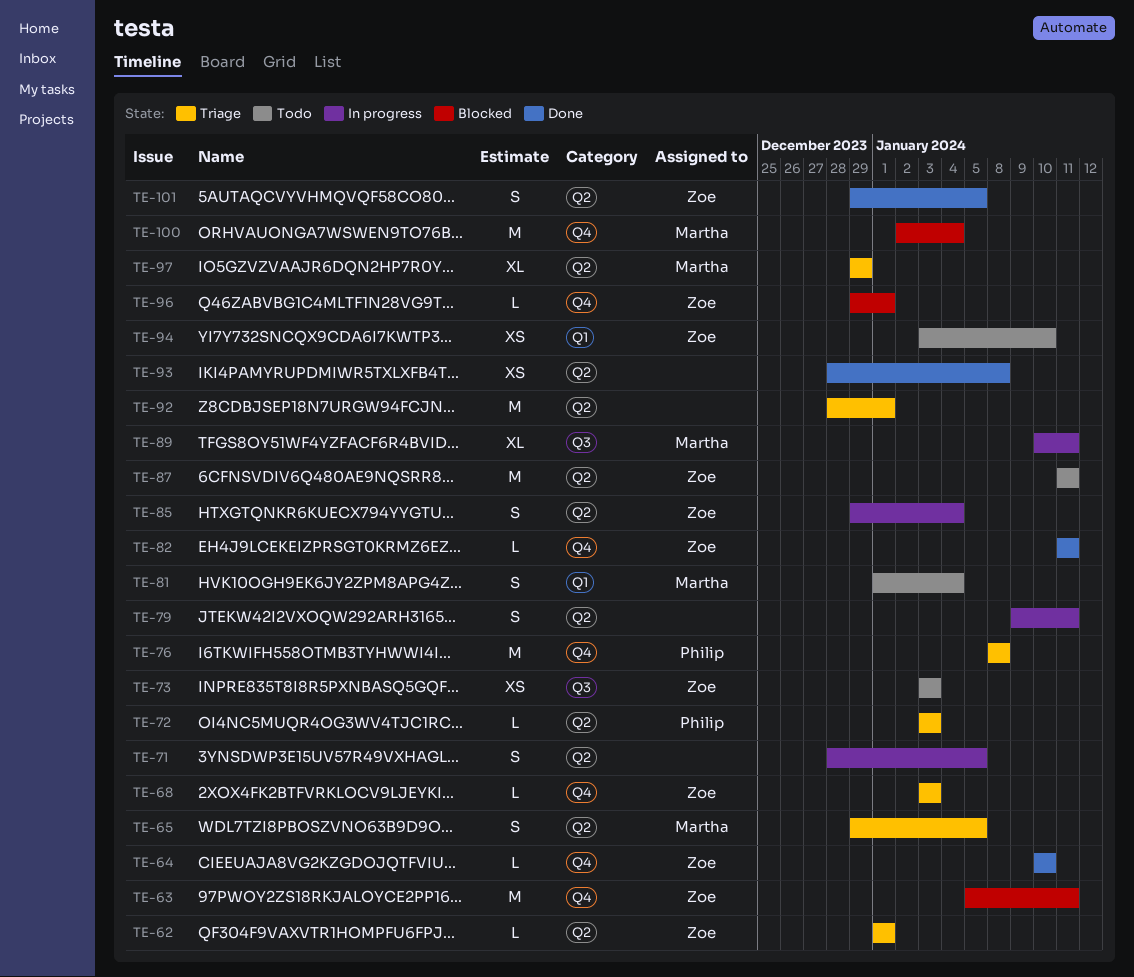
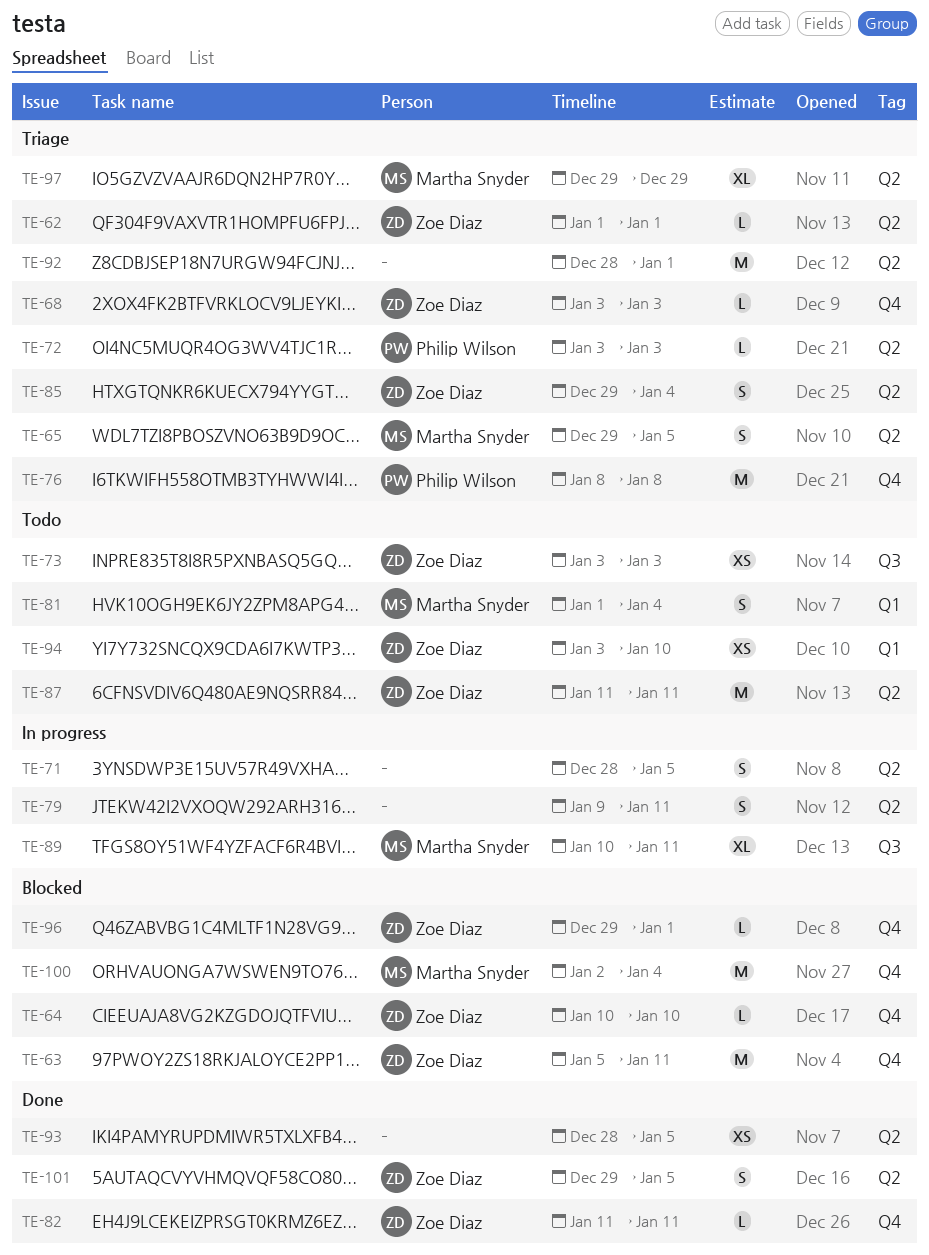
TE-64, status: Done -> Blocked
TE-85, status: In progress -> Triage
TE-93, due: Jan 8 -> Jan 5

